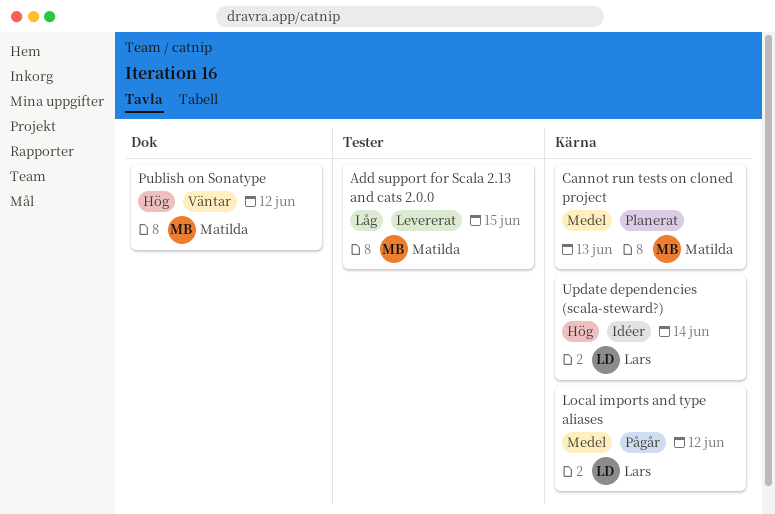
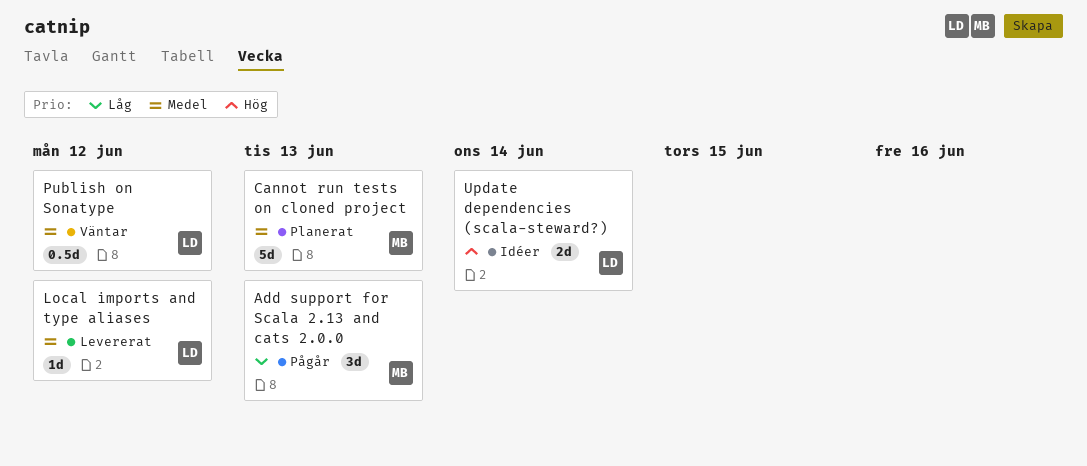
Add support for Scala 2.13 and cats 2.0.0, status: Levererat -> Pågår
Add support for Scala 2.13 and cats 2.0.0, due: Jun 15 -> Jun 13
Local imports and type aliases, status: Pågår -> Levererat
Publish on Sonatype, owner: Matilda -> Lars
Publish on Sonatype, priority: Hög -> Medel

